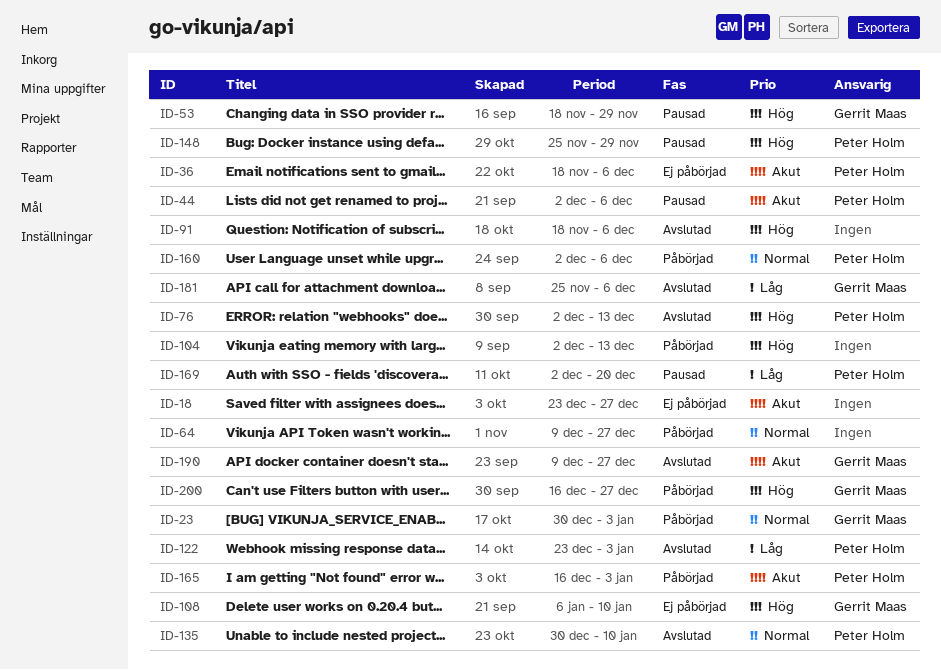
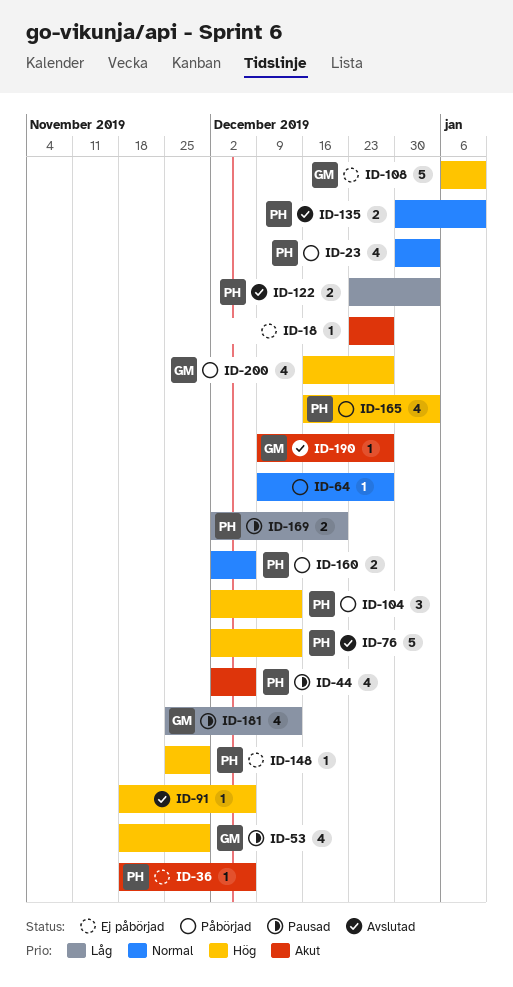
ID-23, owner: Gerrit Maas -> Peter Holm
ID-104, owner: none -> Peter Holm
ID-148, status: Pausad -> Ej påbörjad
ID-165, priority: Akut -> Hög
ID-181, status: Avslutad -> Pausad
ID-181, due: Dec 6 -> Dec 13

